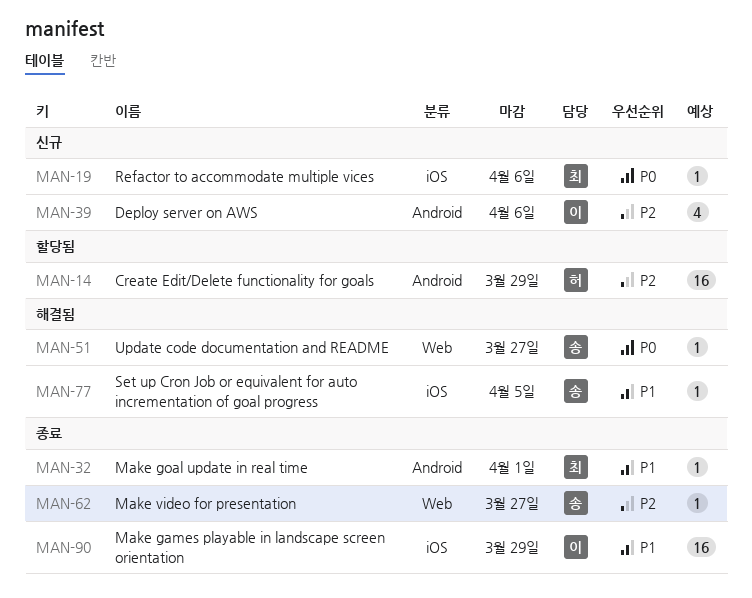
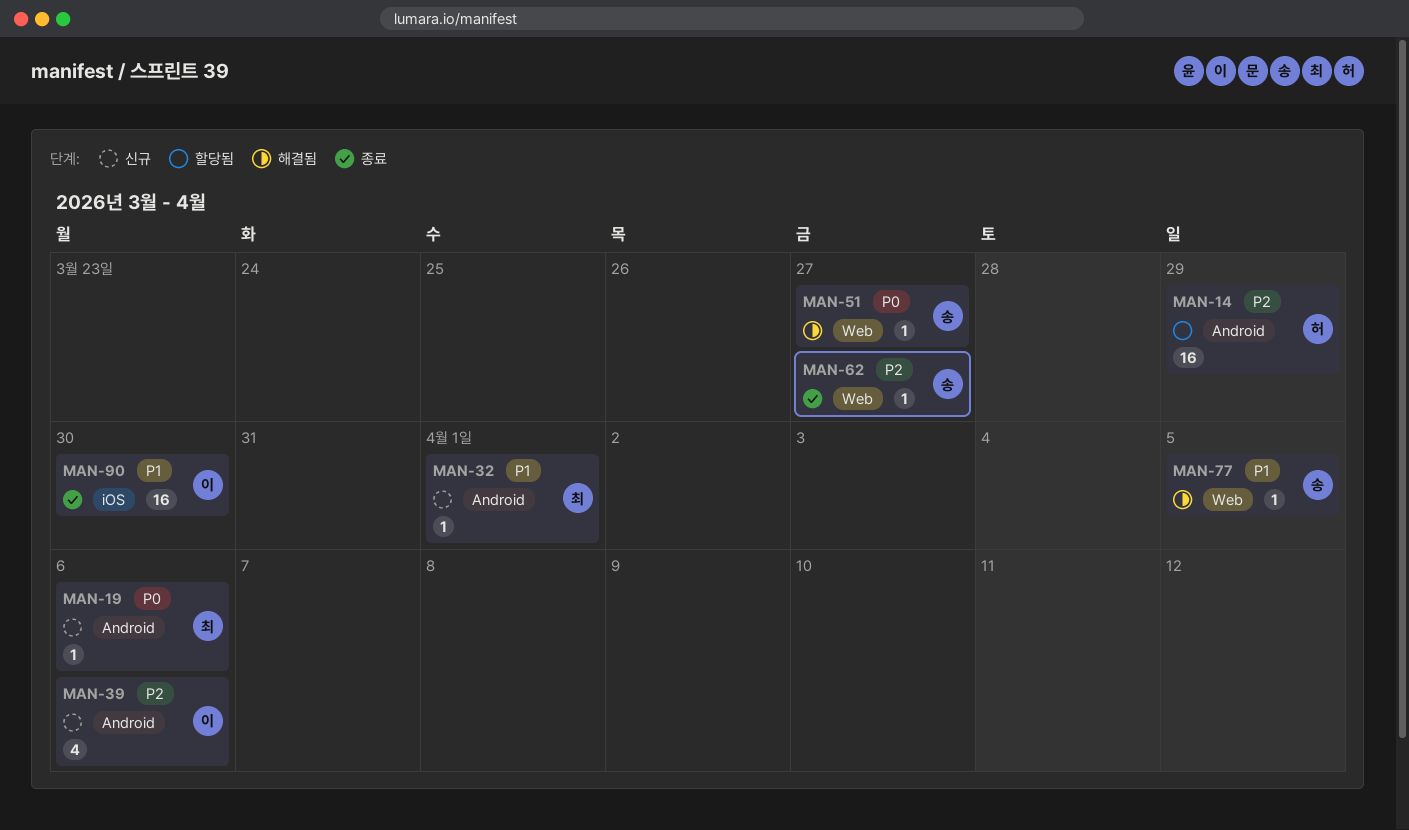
MAN-19, label: iOS -> Android
MAN-32, status: 종료 -> 신규
MAN-77, label: iOS -> Web
MAN-90, due: Mar 29 -> Mar 30

